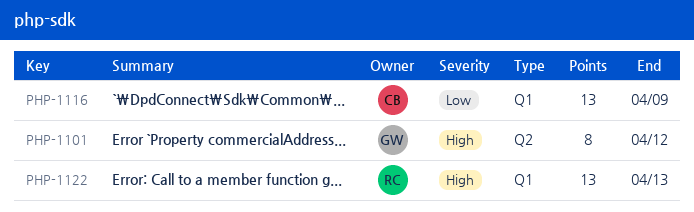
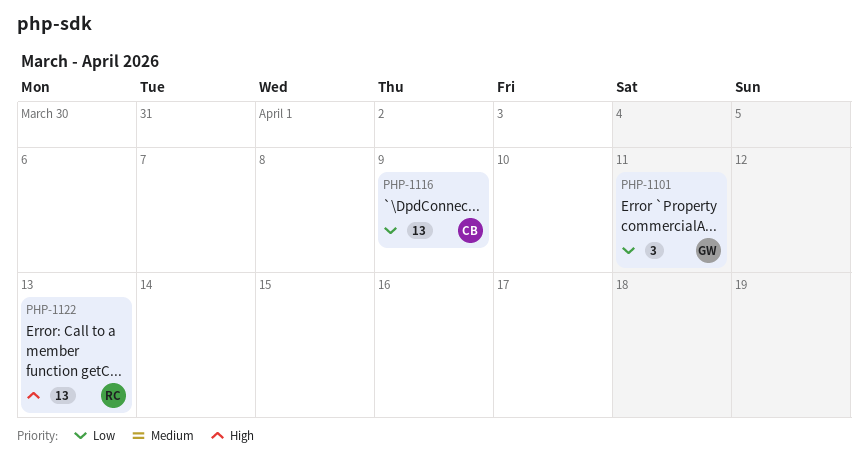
PHP-1101, priority: High -> Low
PHP-1101, estimate: 8 -> 3
PHP-1101, due: Apr 12 -> Apr 11

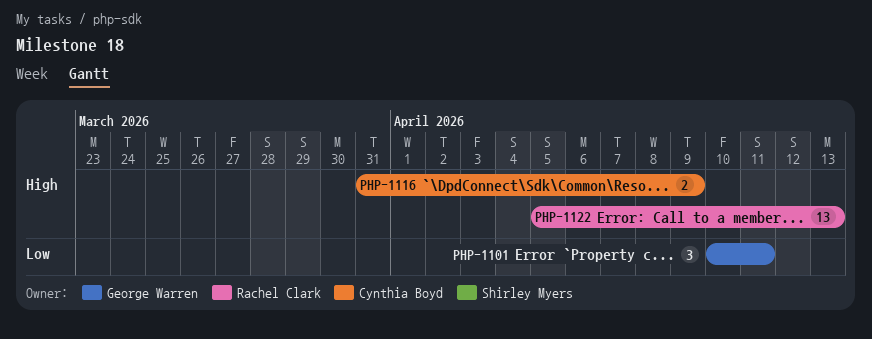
PHP-1116, priority: Low -> High
PHP-1116, estimate: 13 -> 2

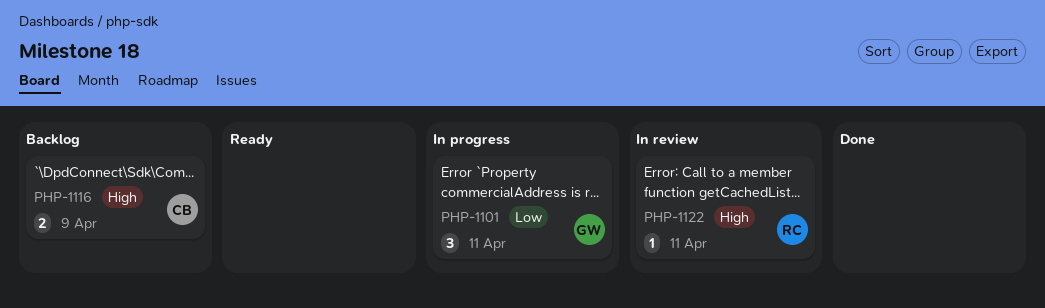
PHP-1122, estimate: 13 -> 1
PHP-1122, due: Apr 13 -> Apr 11

